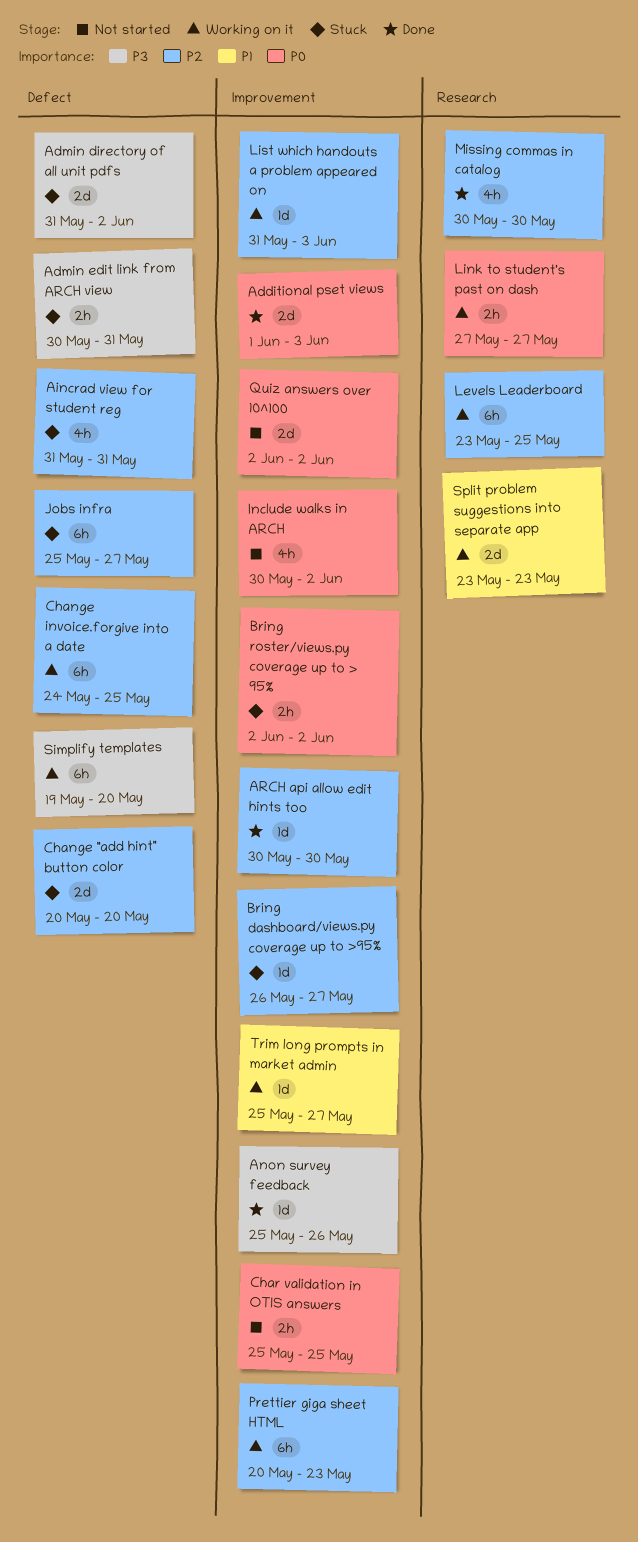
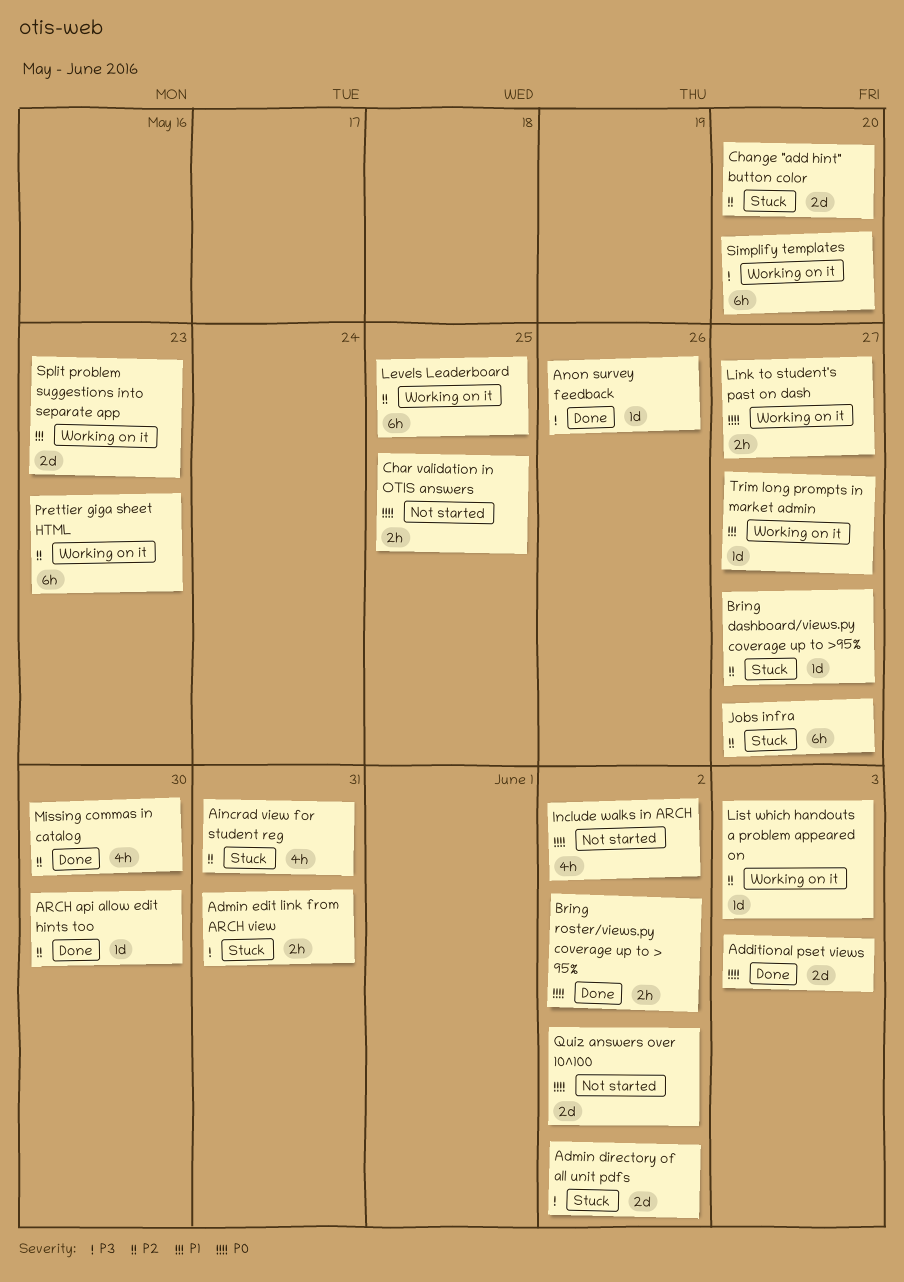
Bring roster/views.py coverage up to > 95%, status: Stuck -> Done
Change invoice.forgive into a date: present -> none

